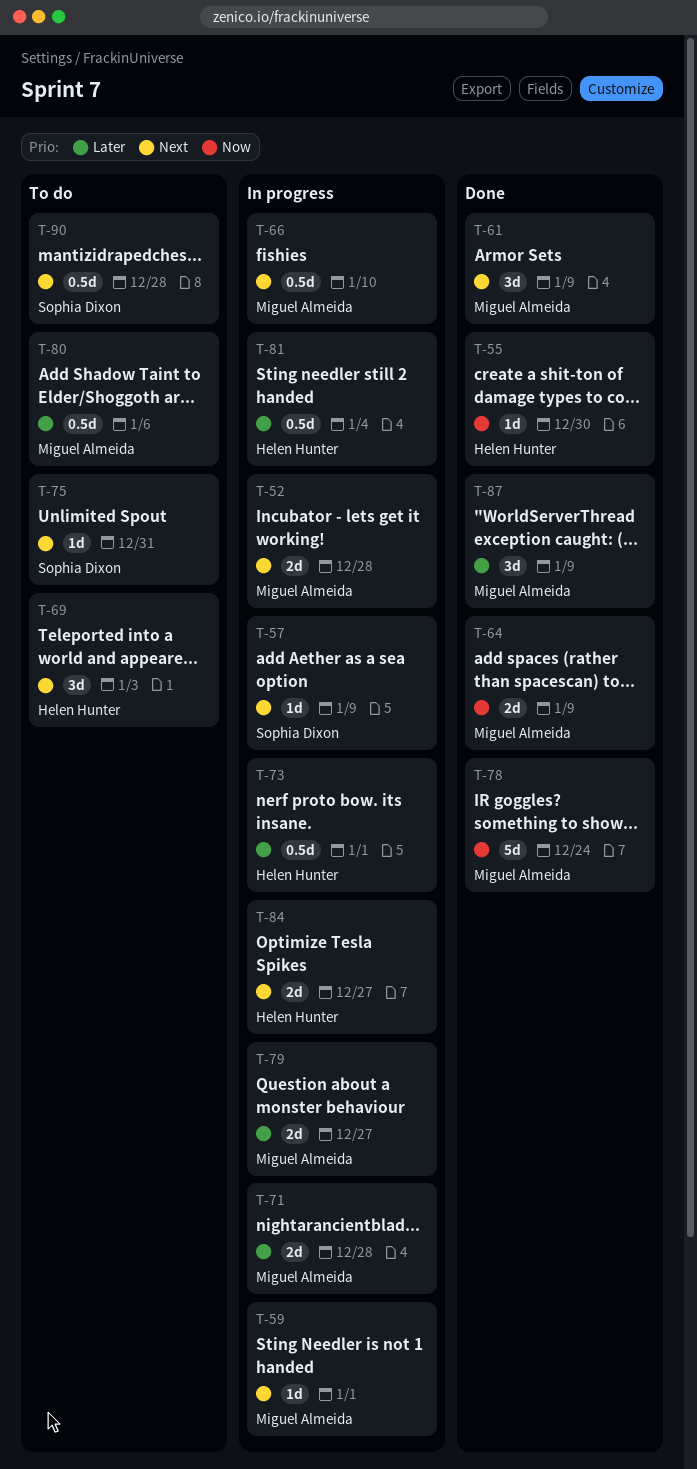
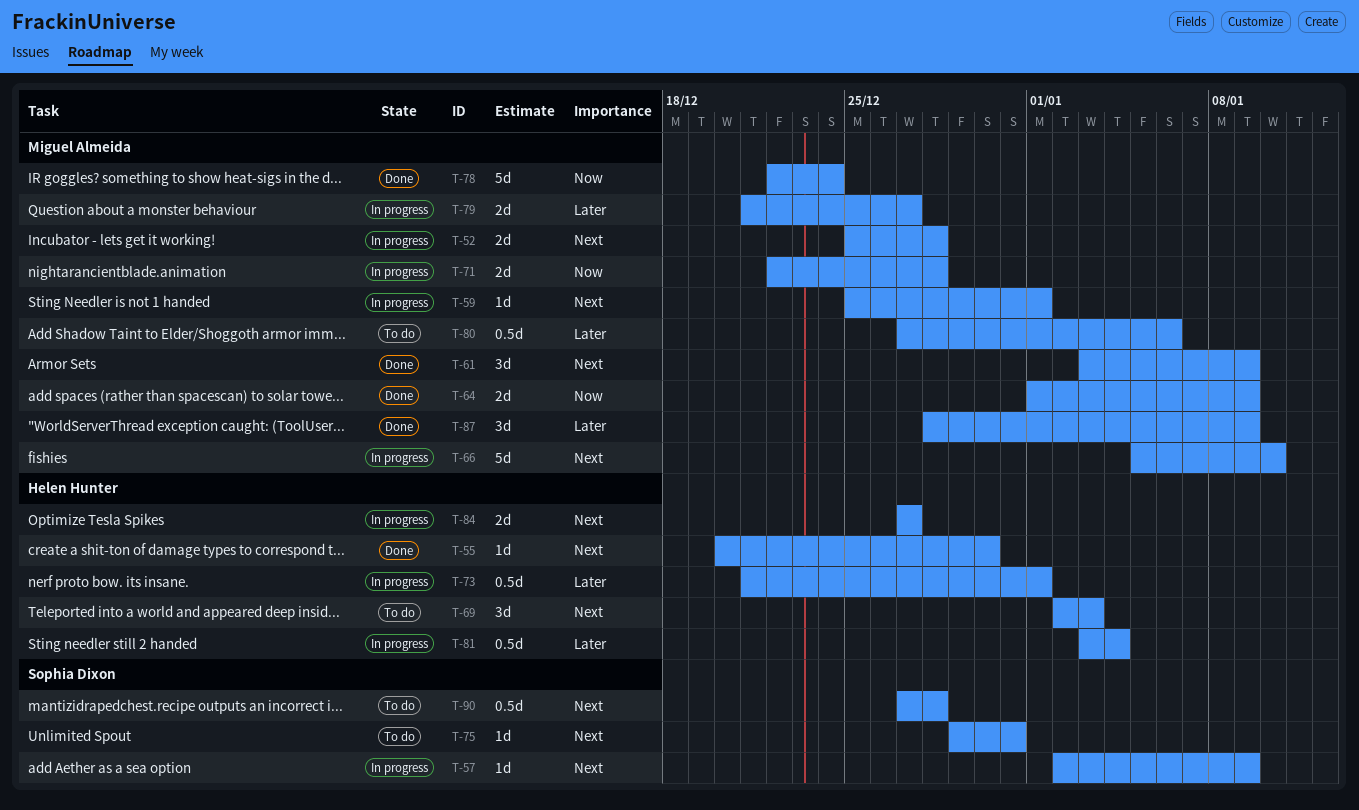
T-55, priority: Now -> Next
T-66, estimate: 0.5d -> 5d
T-71, priority: Later -> Now

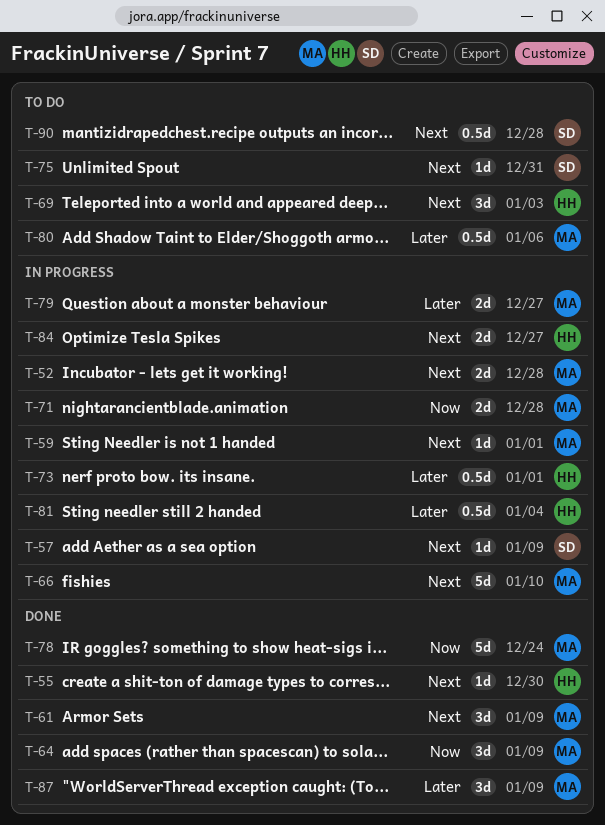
T-64, estimate: 2d -> 3d

